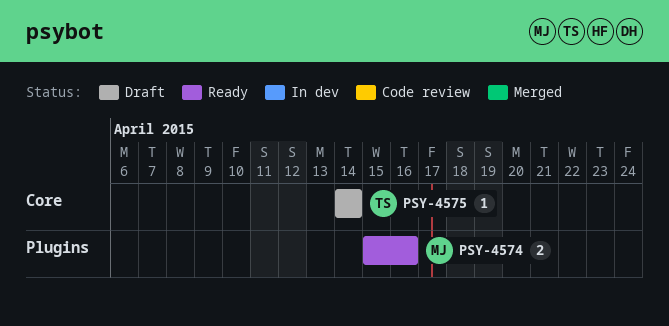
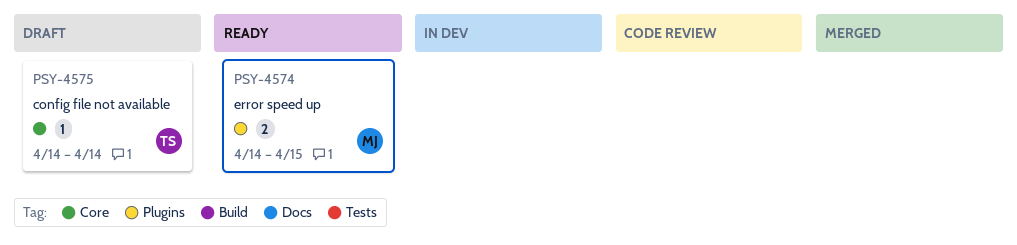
PSY-4574, start: Apr 15 -> Apr 14
PSY-4574, due: Apr 16 -> Apr 15

